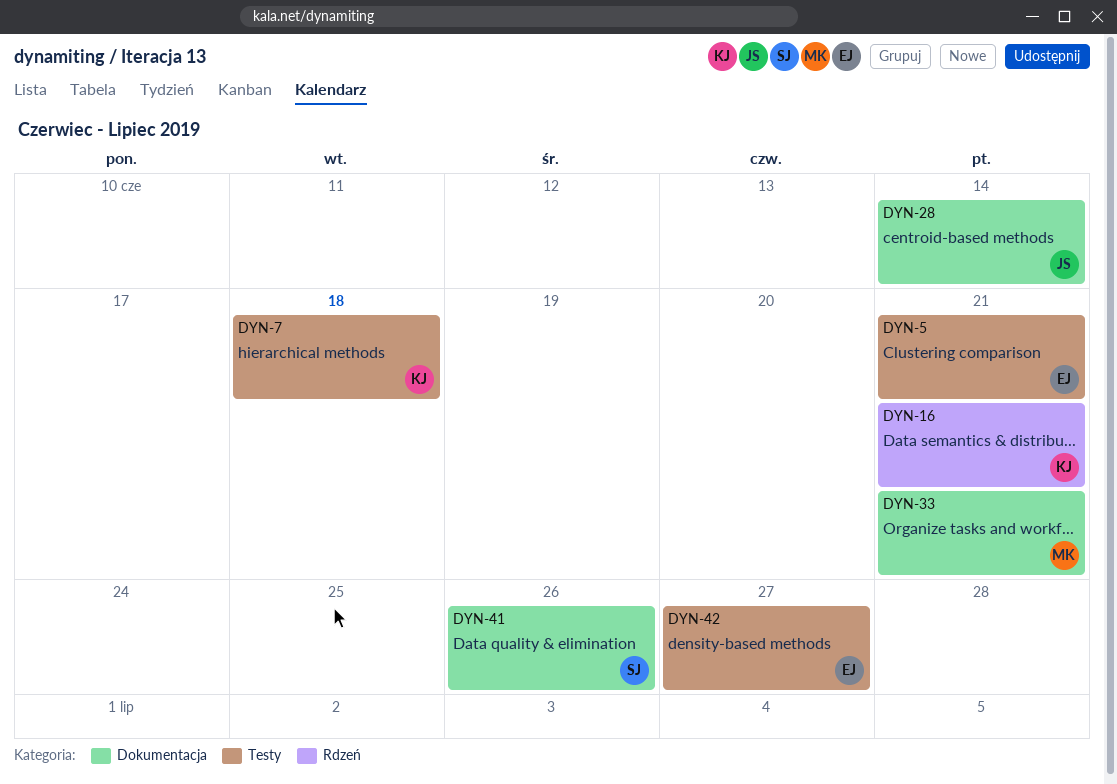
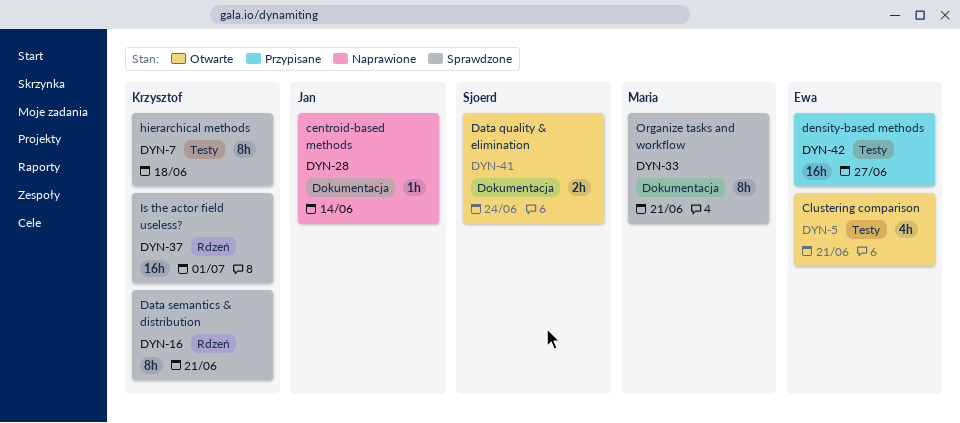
DYN-37: none -> present
DYN-41, due: Jun 26 -> Jun 24

